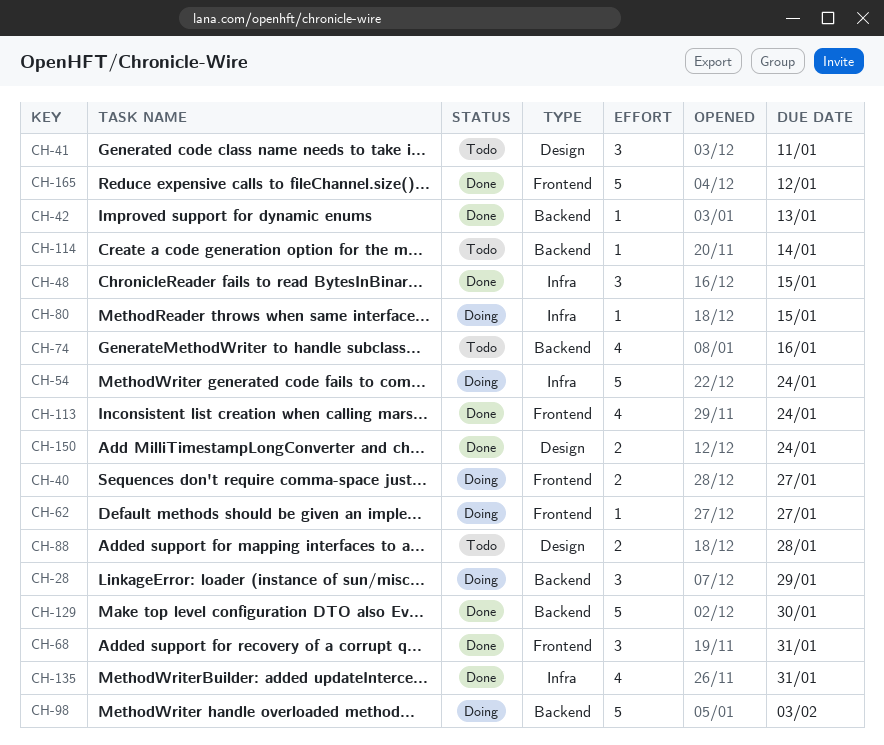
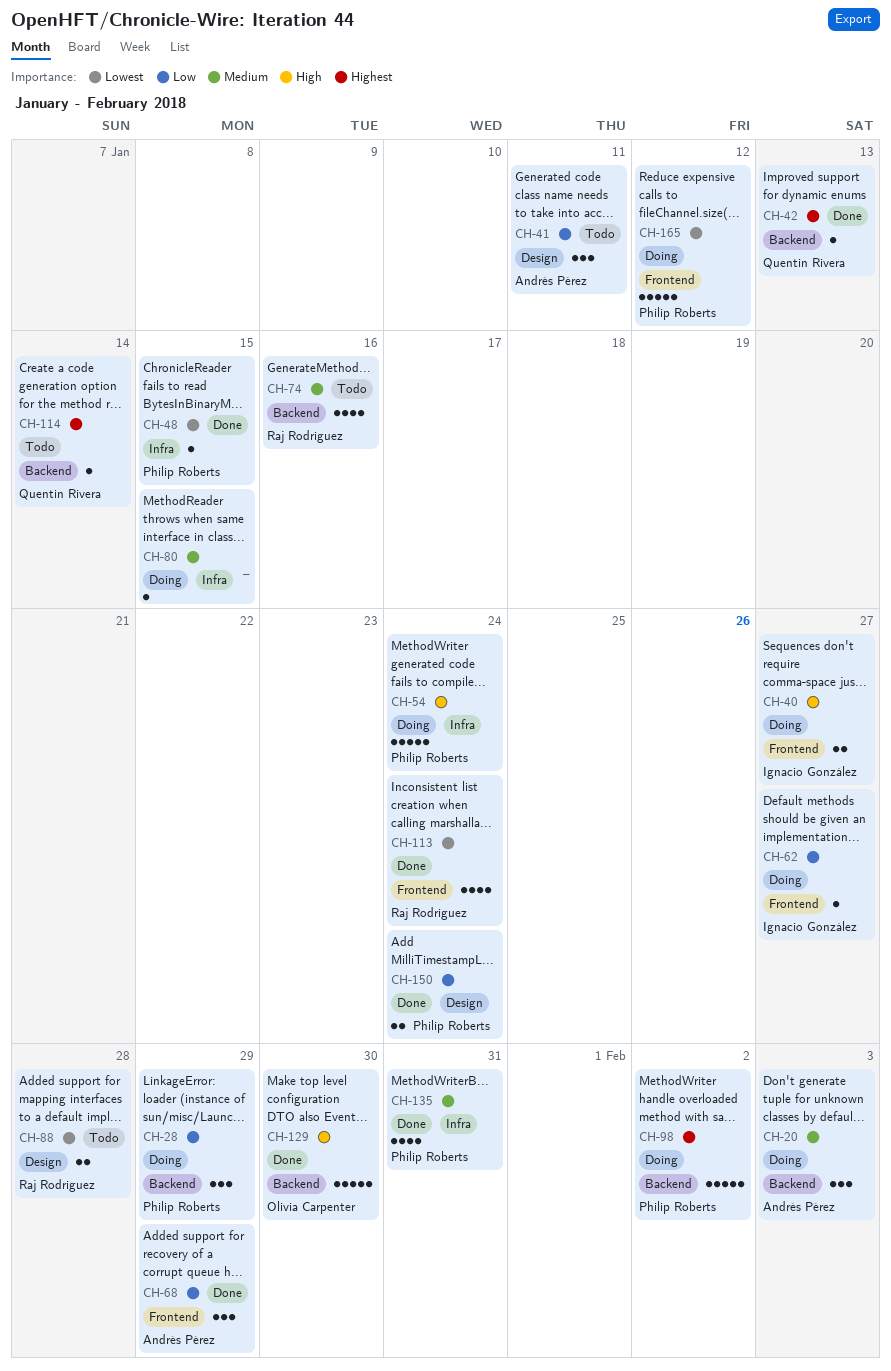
CH-20: none -> present
CH-48, estimate: 3 -> 1
CH-68, due: Jan 31 -> Jan 29
CH-98, due: Feb 3 -> Feb 2
CH-165, status: Done -> Doing

